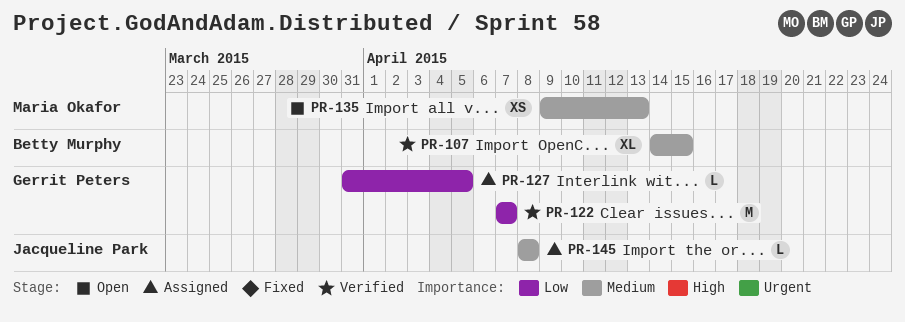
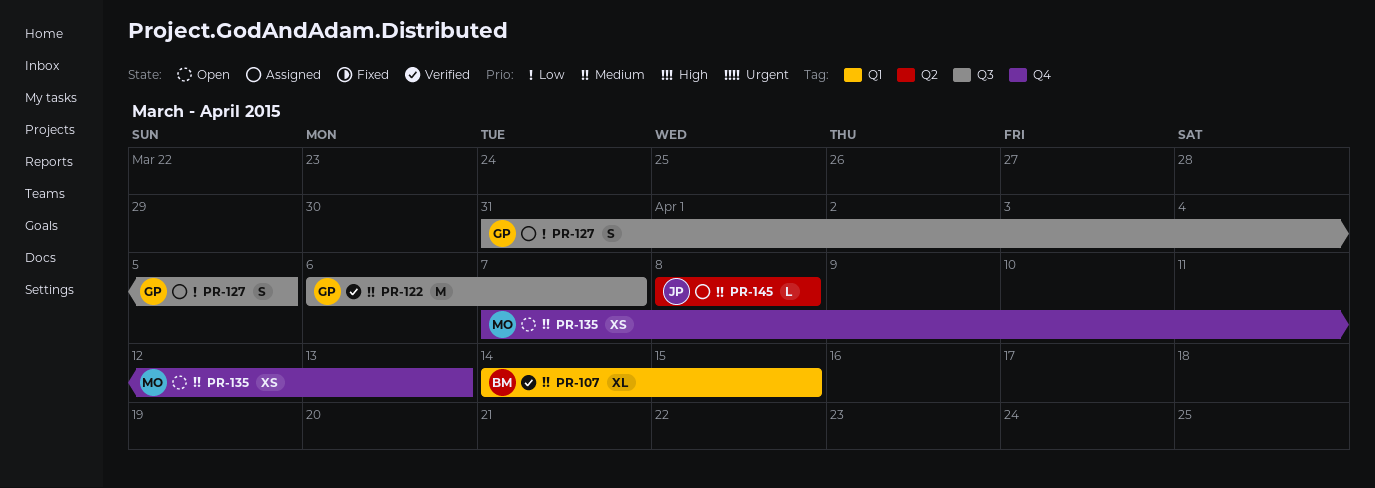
PR-122, priority: Low -> Medium
PR-122, start: Apr 7 -> Apr 6
PR-127, estimate: L -> S
PR-135, start: Apr 9 -> Apr 7

